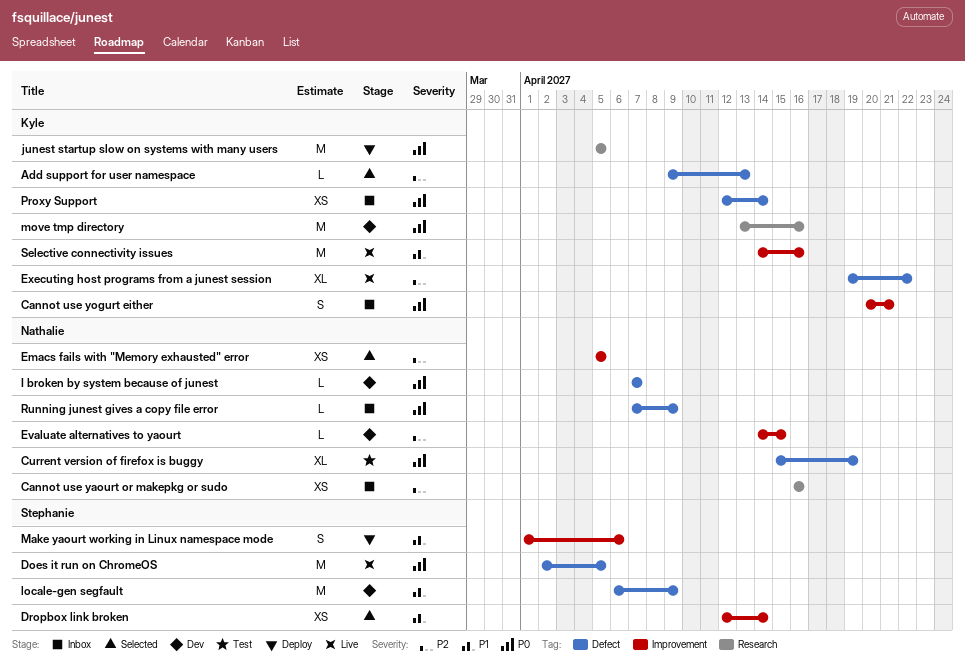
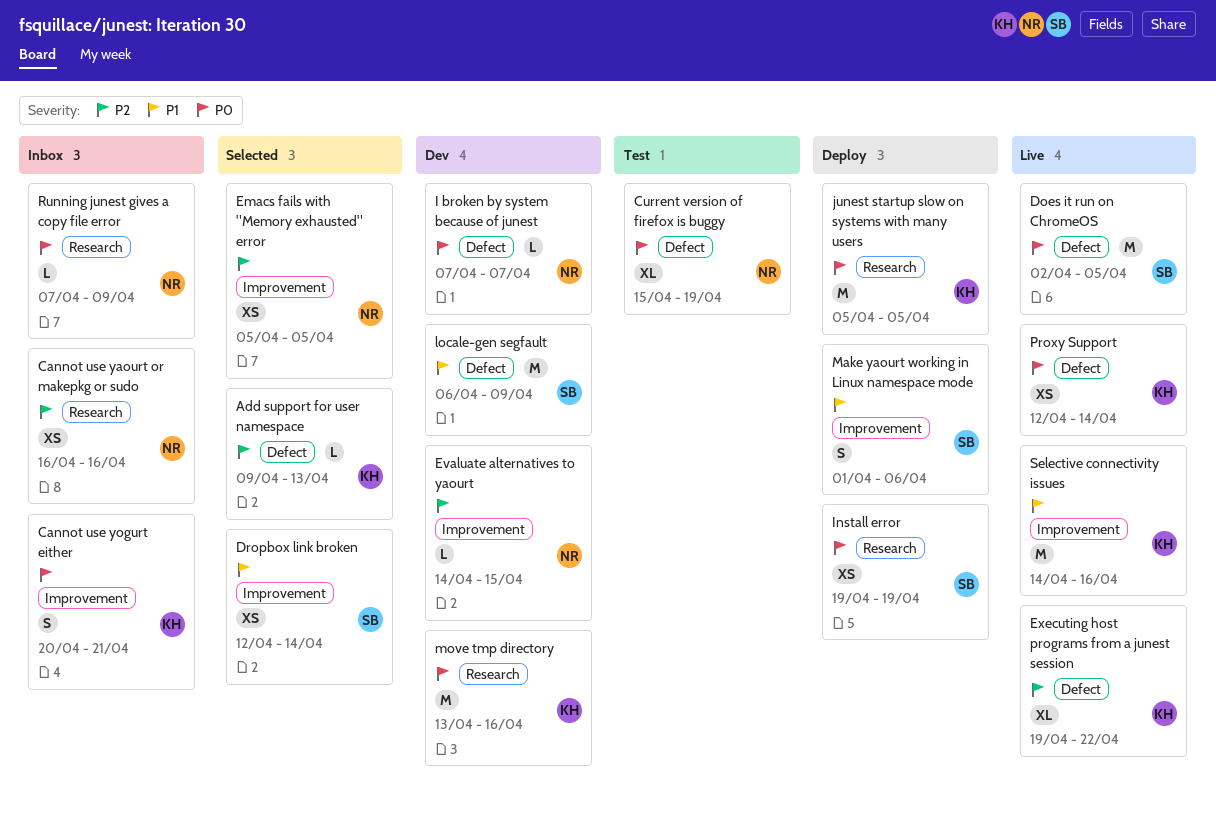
Install error: none -> present
Proxy Support, status: Inbox -> Live
Running junest gives a copy file error, label: Defect -> Research

